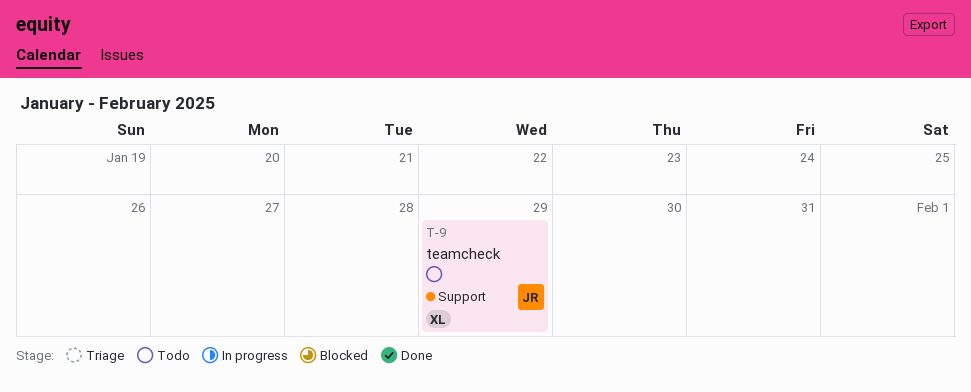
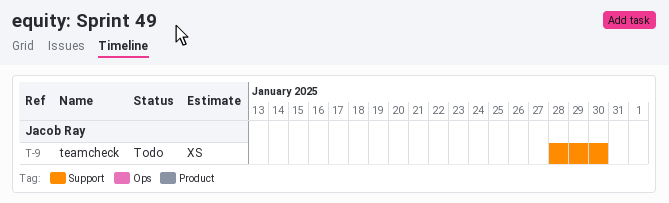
T-9, estimate: XL -> XS
T-9, due: Jan 29 -> Jan 30

